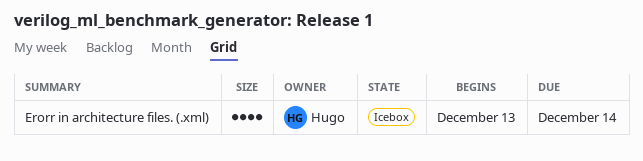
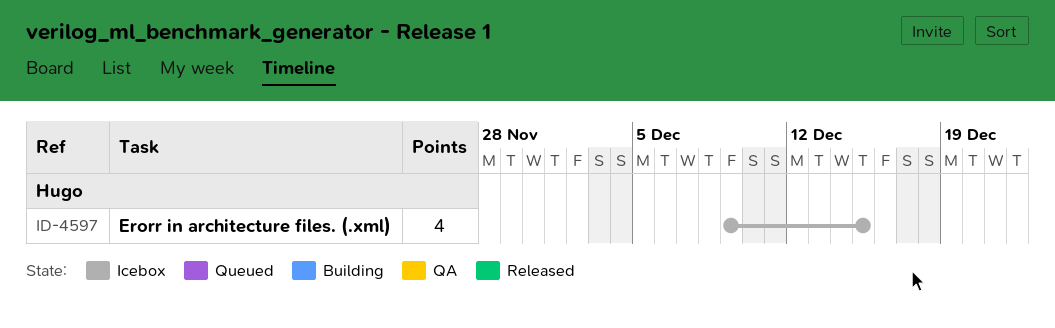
Erorr in architecture files. (.xml), start: Dec 13 -> Dec 9
Erorr in architecture files. (.xml), due: Dec 14 -> Dec 15

